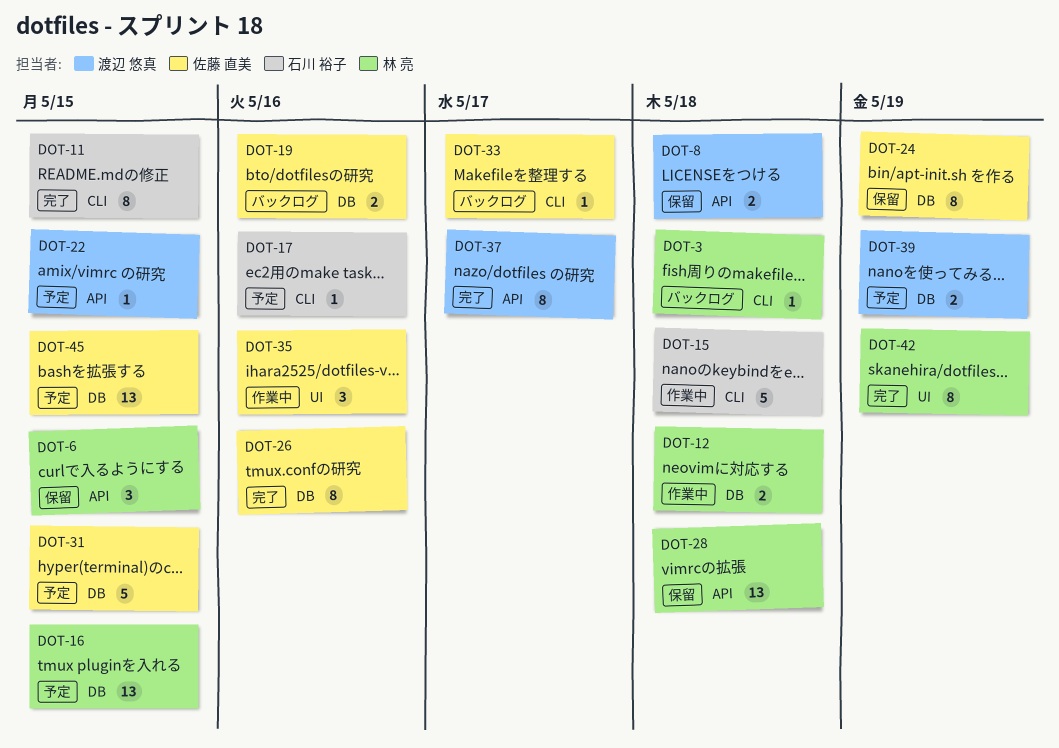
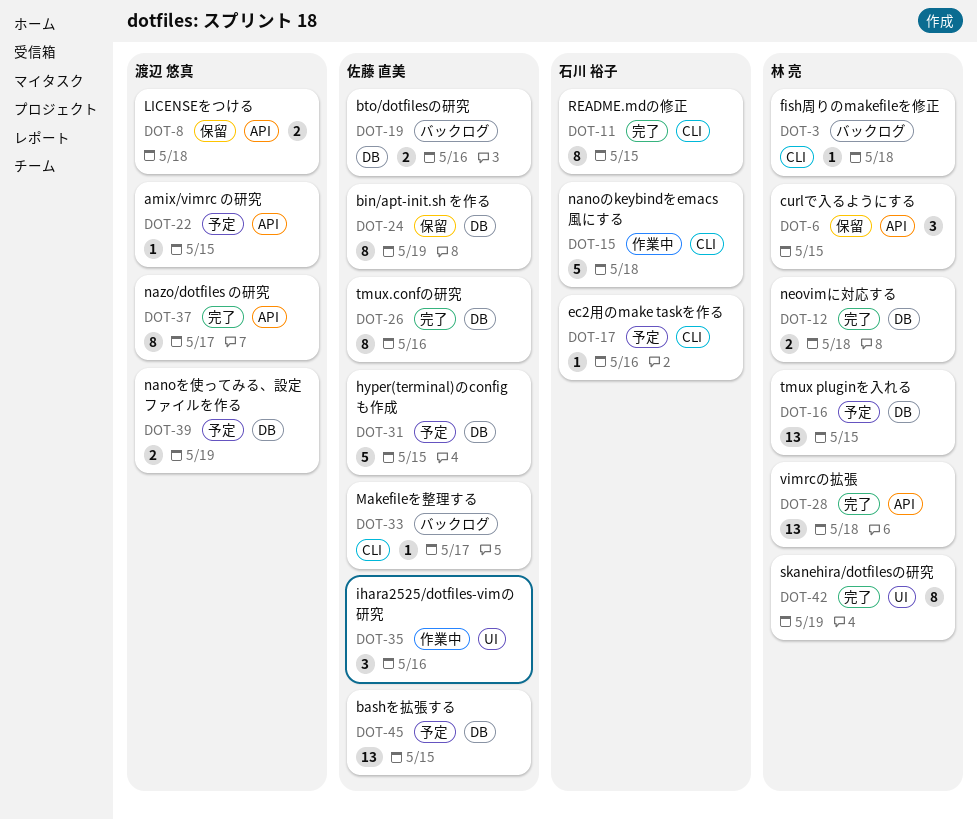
DOT-12, status: 作業中 -> 完了
DOT-28, status: 保留 -> 完了

